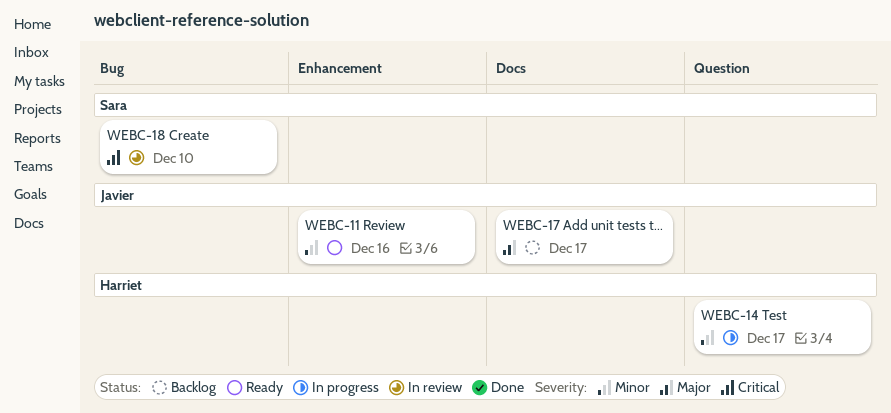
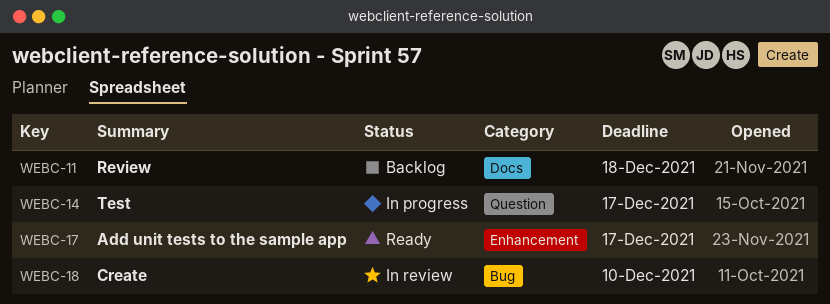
WEBC-11, status: Ready -> Backlog
WEBC-11, label: Enhancement -> Docs
WEBC-11, due: Dec 16 -> Dec 18
WEBC-17, status: Backlog -> Ready
WEBC-17, label: Docs -> Enhancement

